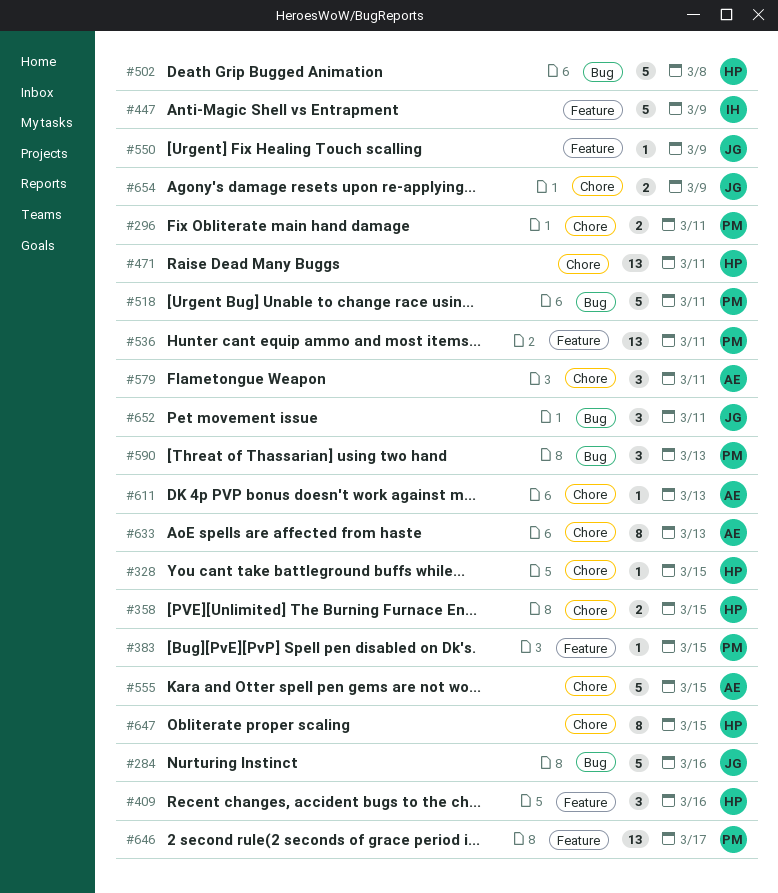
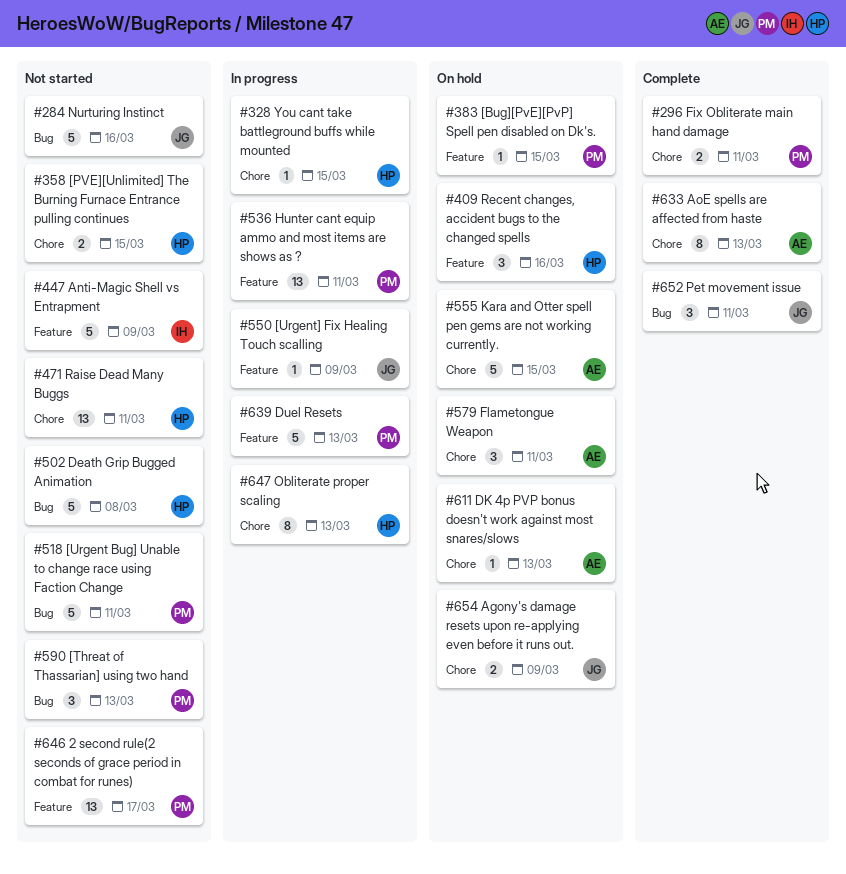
#639: none -> present
#647, due: Mar 15 -> Mar 13

